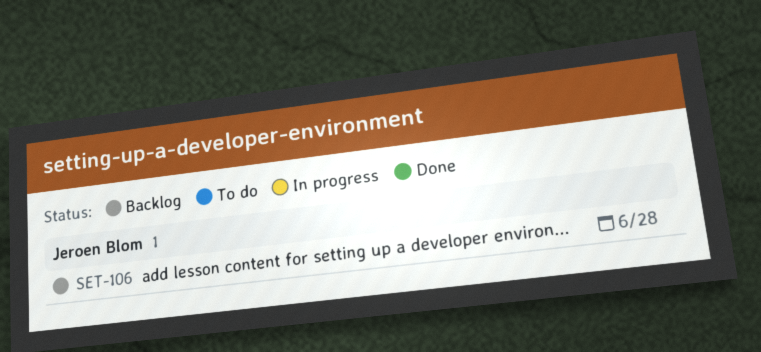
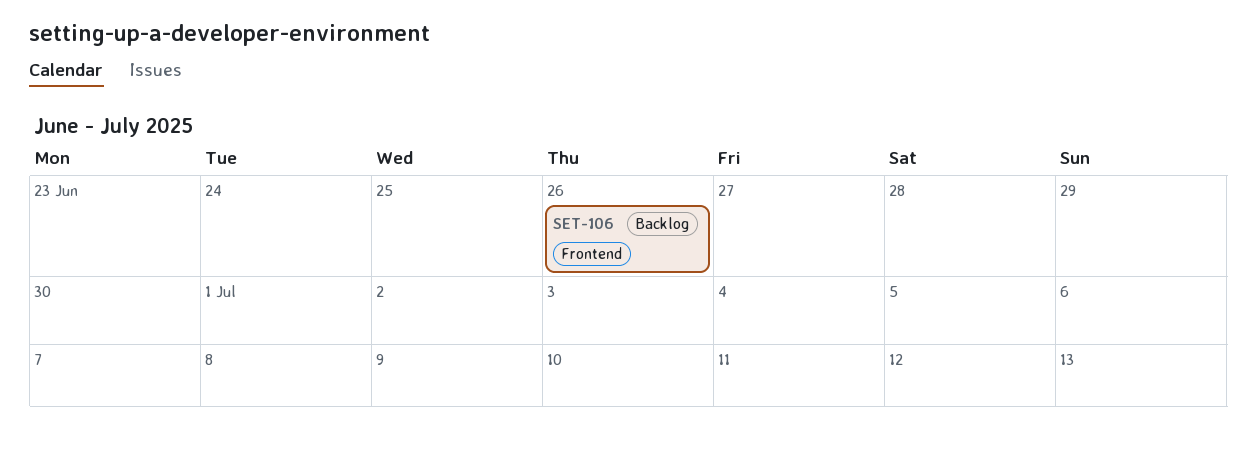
SET-106, due: Jun 28 -> Jun 26

